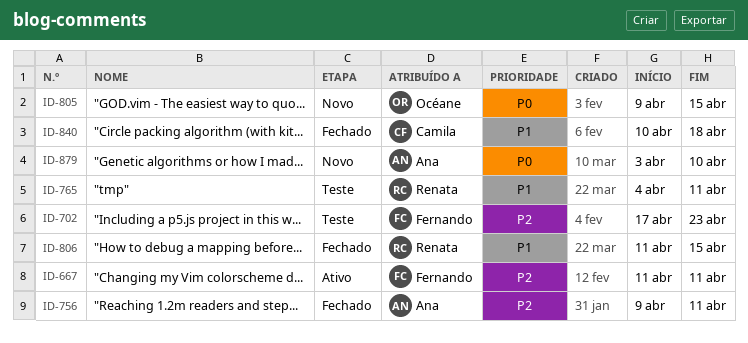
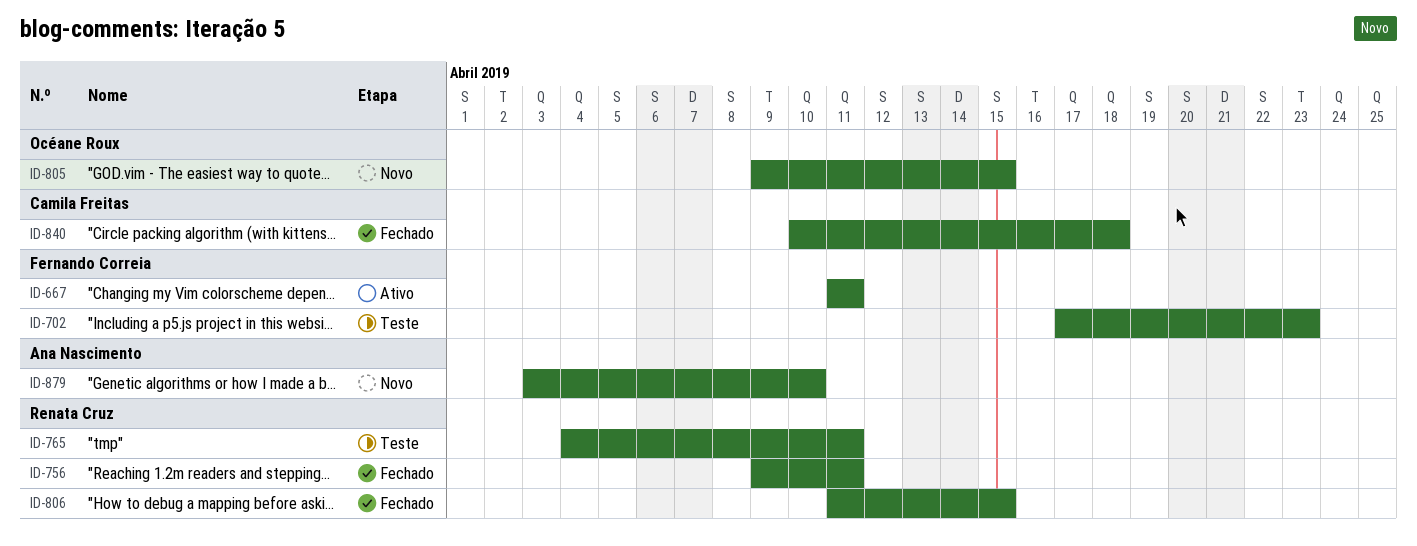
ID-756, owner: Ana Nascimento -> Renata Cruz

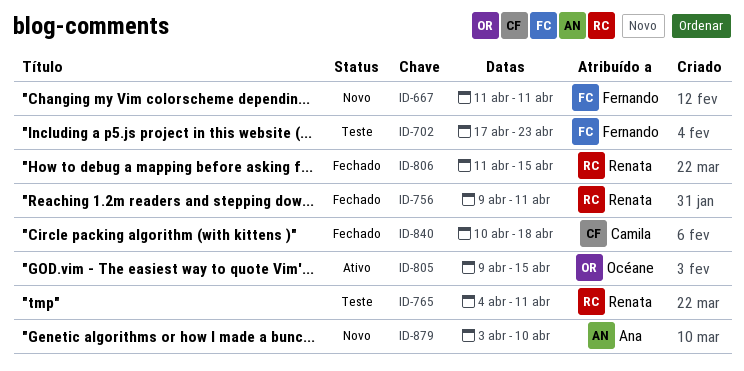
ID-667, status: Ativo -> Novo
ID-805, status: Novo -> Ativo

